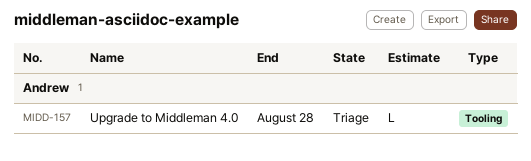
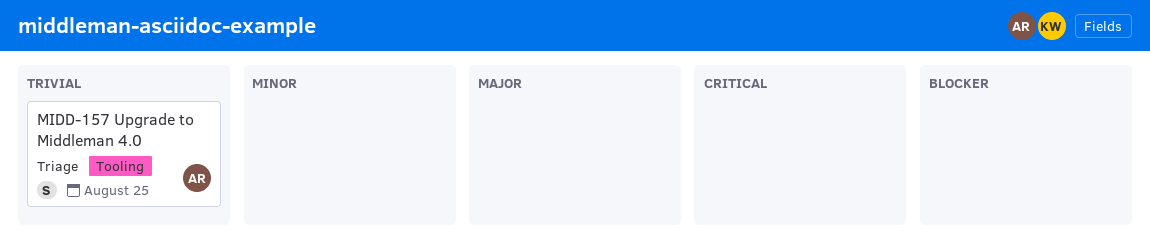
MIDD-157, estimate: L -> S
MIDD-157, due: Aug 28 -> Aug 25

